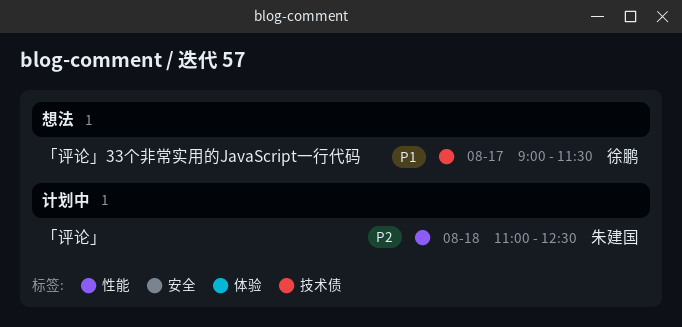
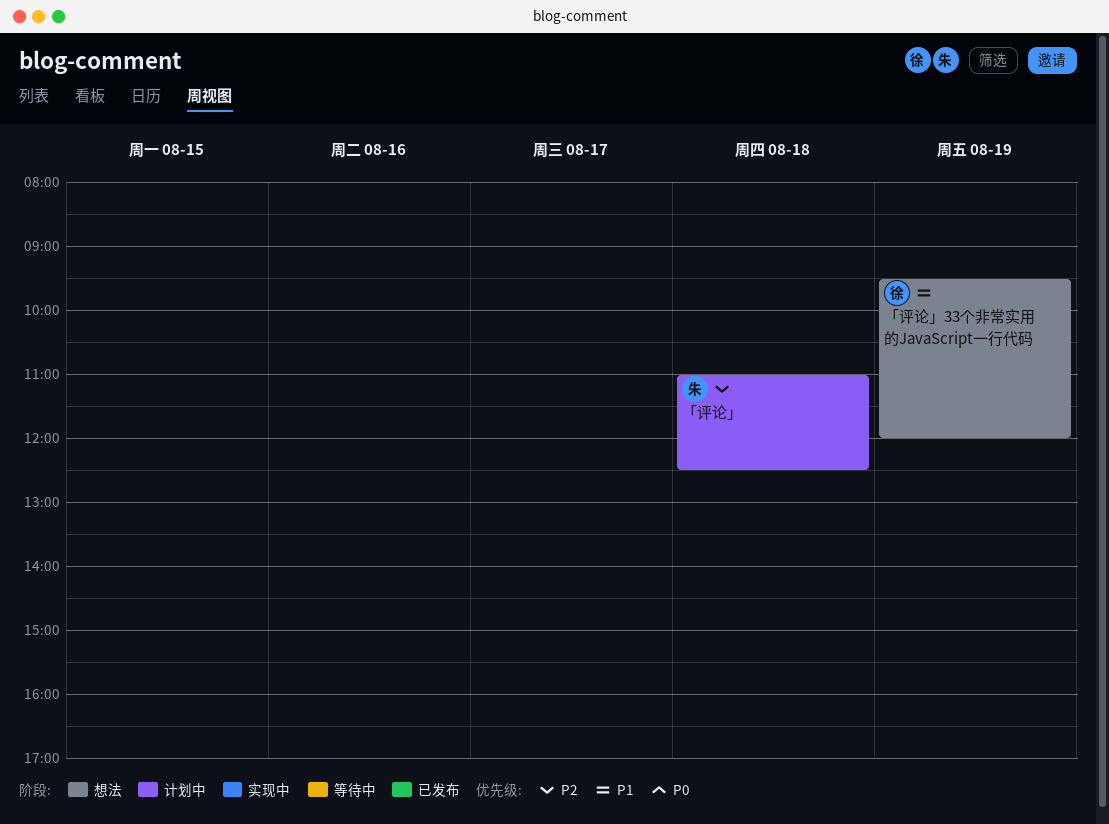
「评论」33个非常实用的JavaScript一行代码, day: Aug 17 -> Aug 19
「评论」33个非常实用的JavaScript一行代码, begins: 09:00 -> 09:30
「评论」33个非常实用的JavaScript一行代码, ends: 11:30 -> 12:00

